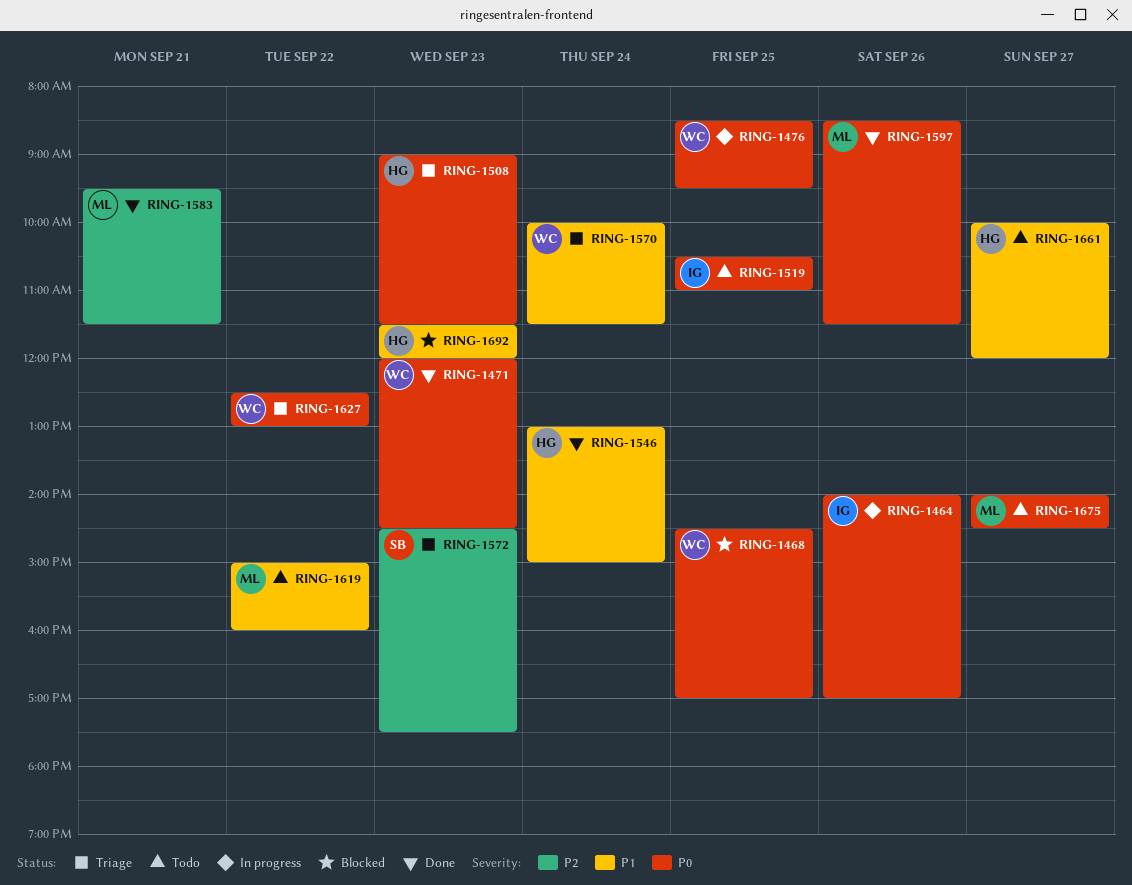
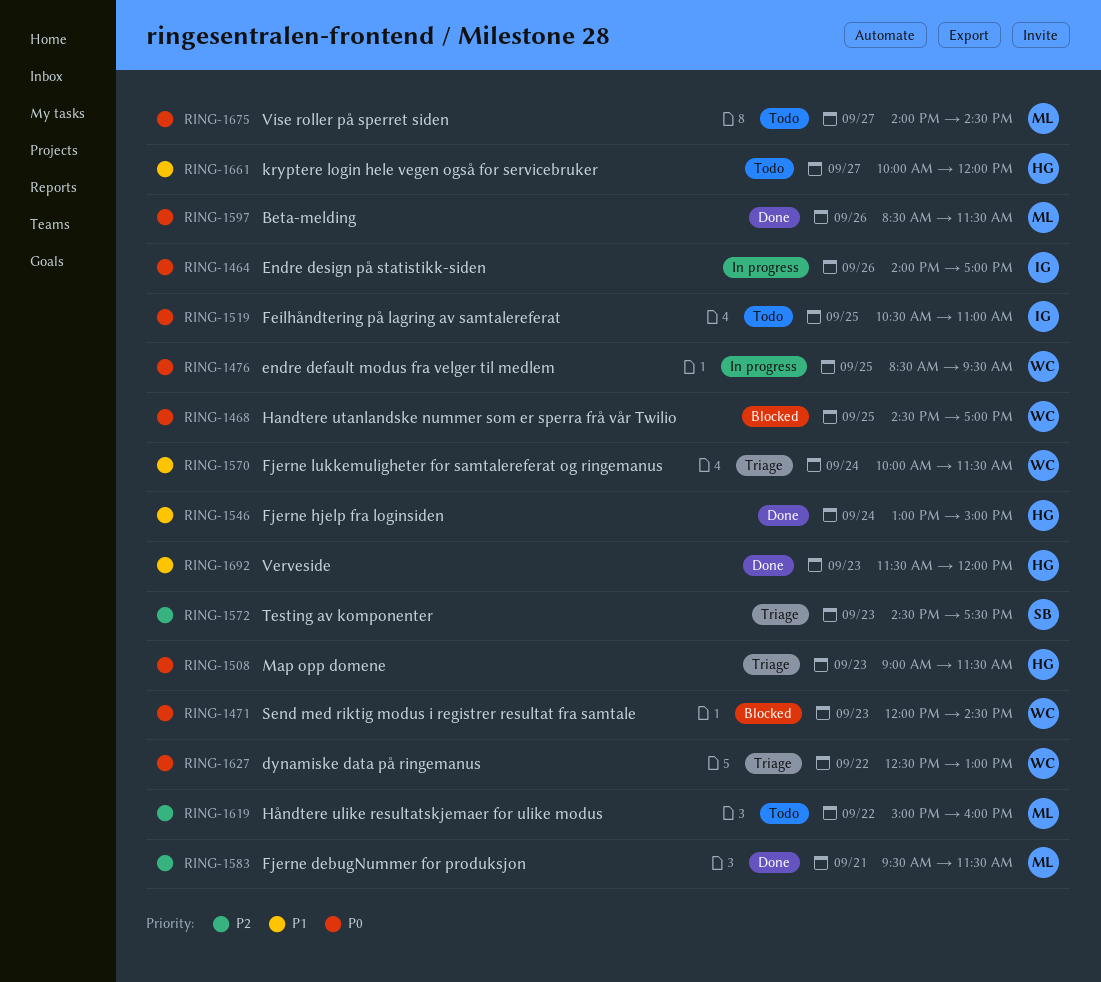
RING-1471, status: Done -> Blocked
RING-1619, priority: P1 -> P2
RING-1692, status: Blocked -> Done

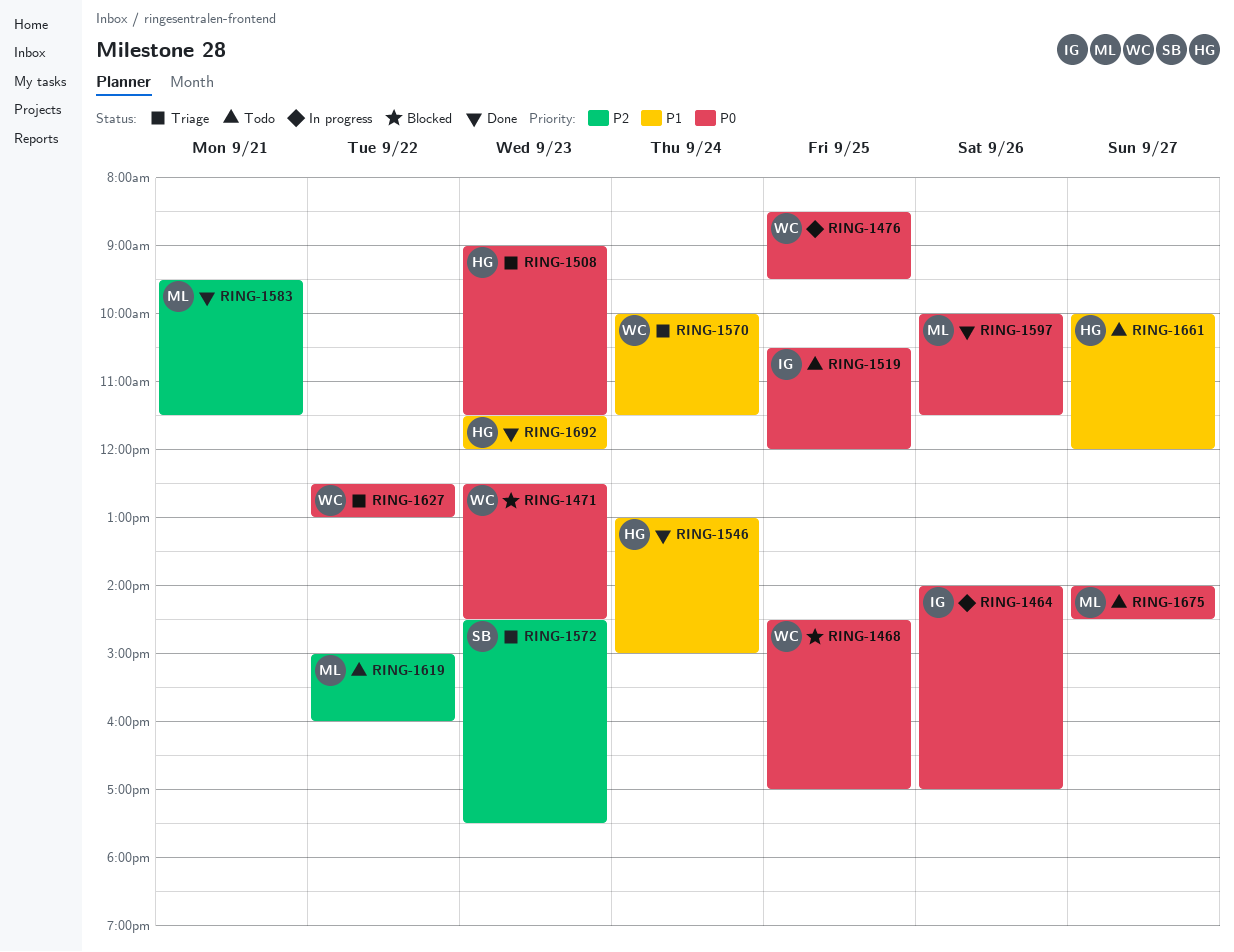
RING-1471, begins: 12:00 -> 12:30
RING-1519, ends: 11:00 -> 12:00
RING-1597, begins: 08:30 -> 10:00

